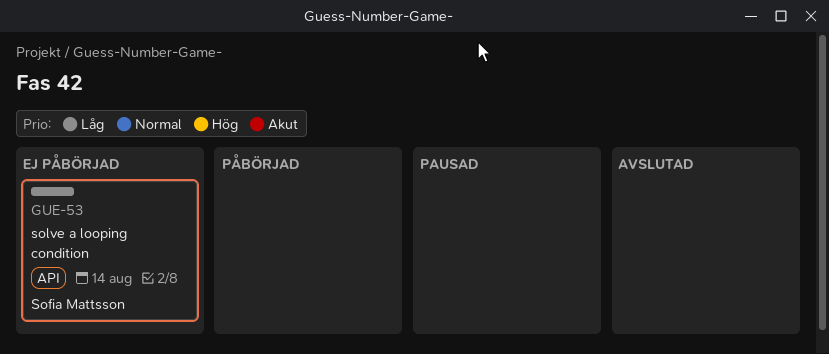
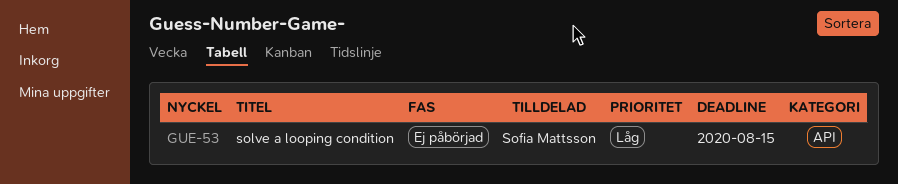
GUE-53, due: Aug 14 -> Aug 15

